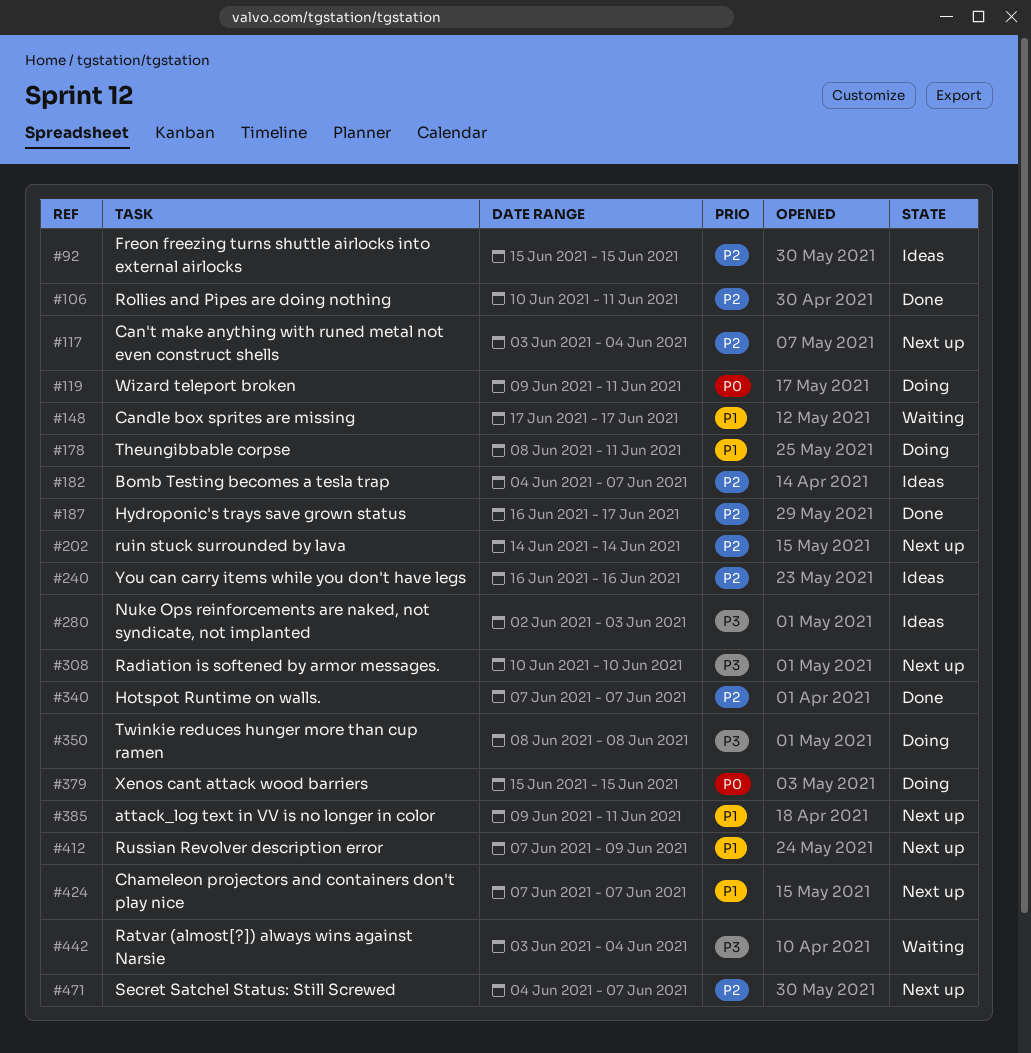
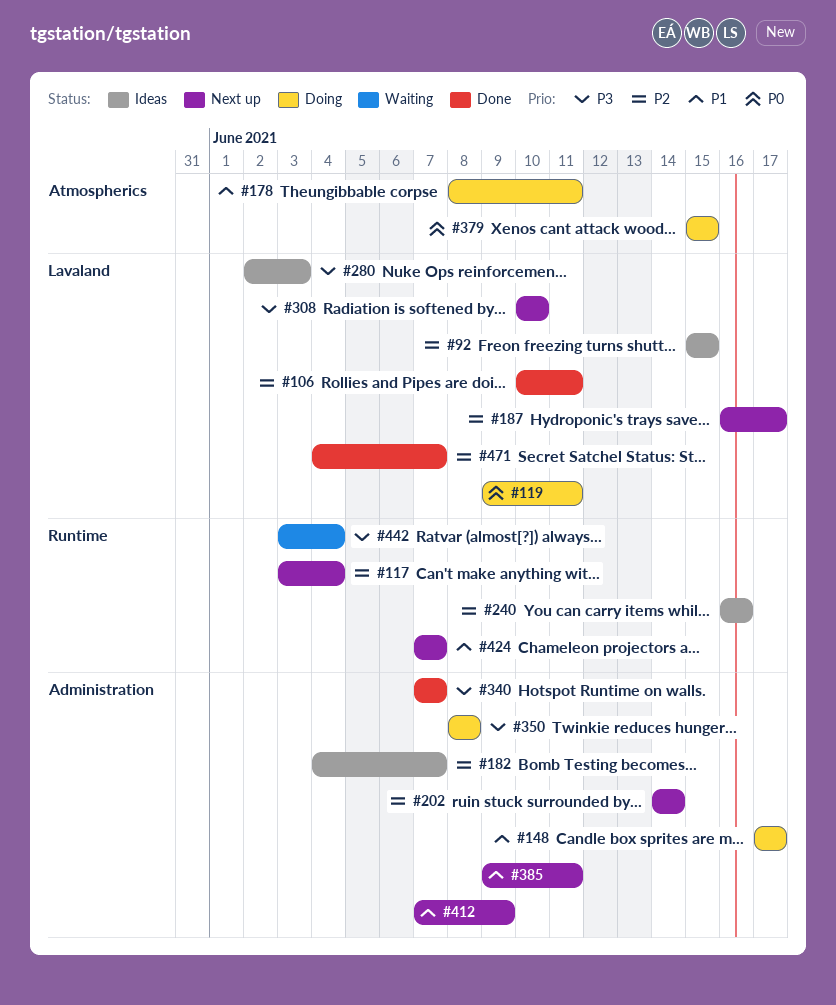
#148, status: Waiting -> Doing
#187, status: Done -> Next up
#340, priority: P2 -> P3
#471, status: Next up -> Done

